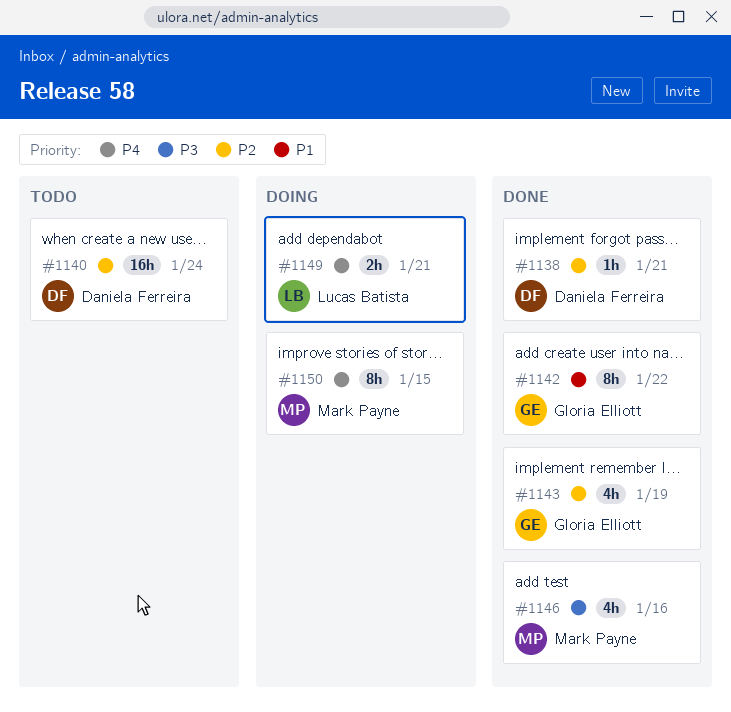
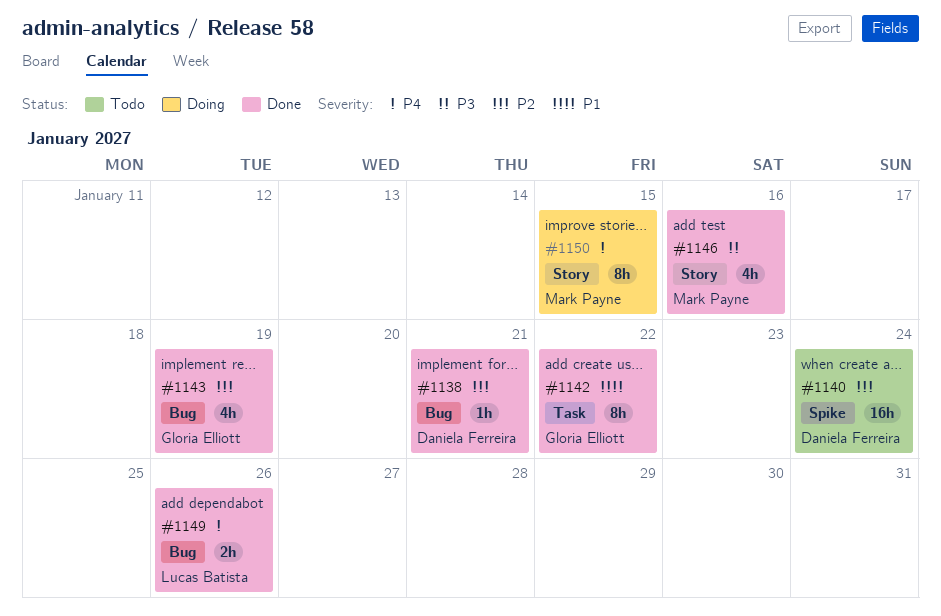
#1149, status: Doing -> Done
#1149, due: Jan 21 -> Jan 26

